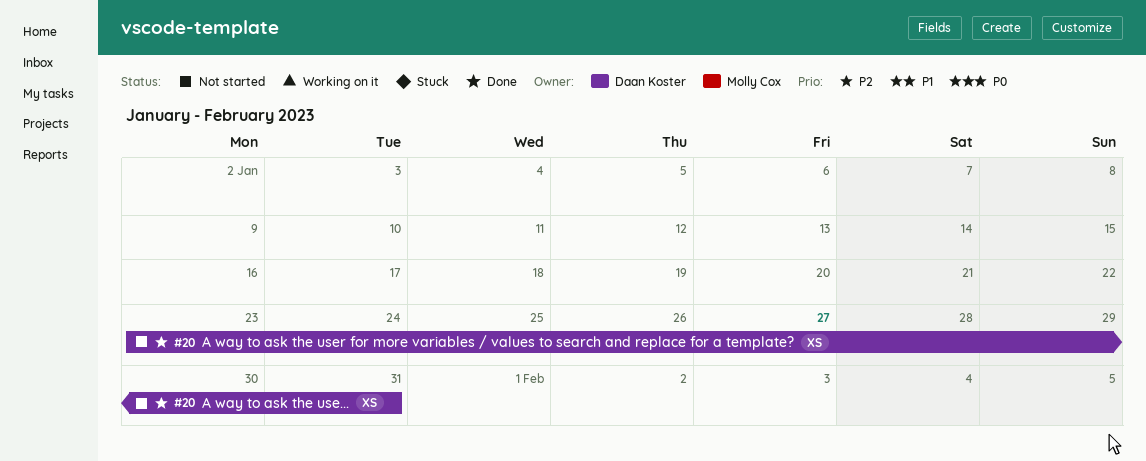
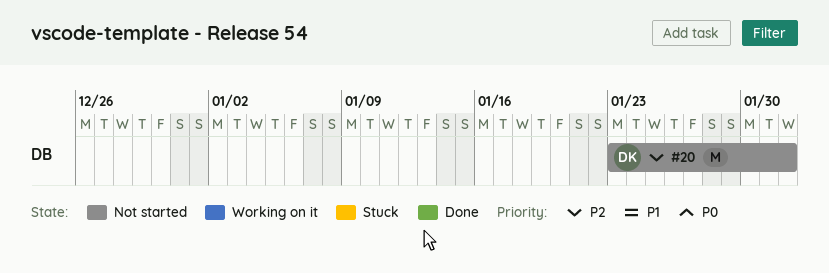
#20, estimate: XS -> M
#20, due: Jan 31 -> Feb 1

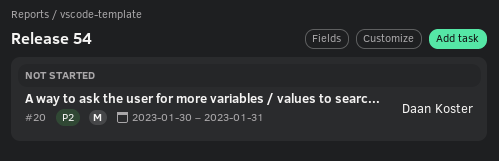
#20, start: Jan 23 -> Jan 30
#20, due: Feb 1 -> Jan 31

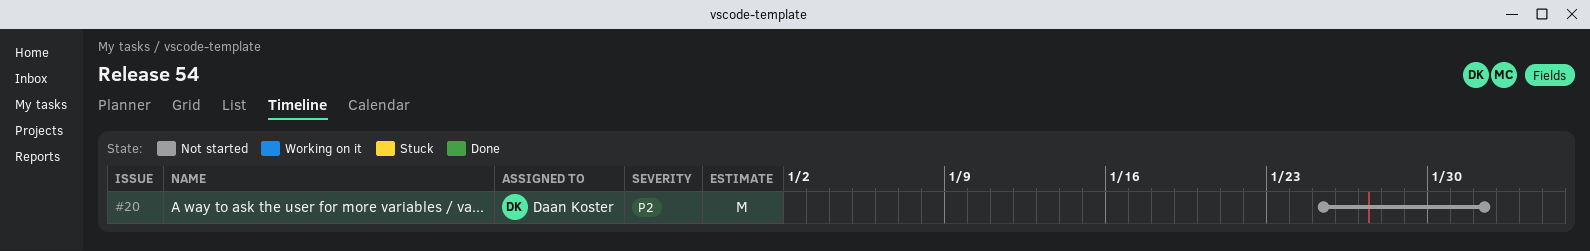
#20, start: Jan 30 -> Jan 25
#20, due: Jan 31 -> Feb 1

